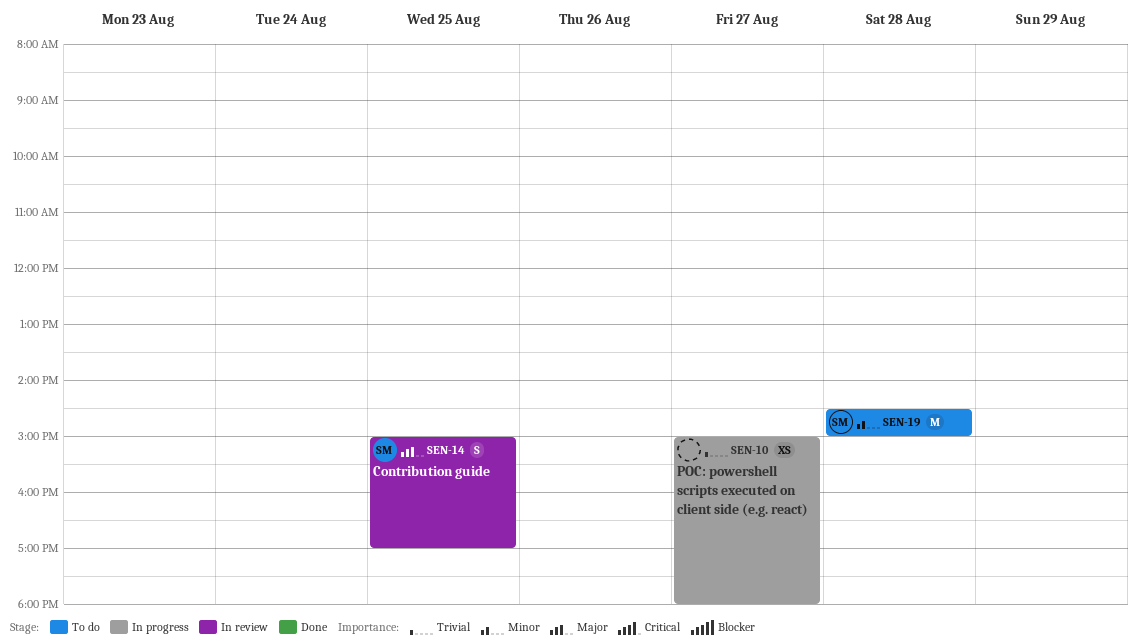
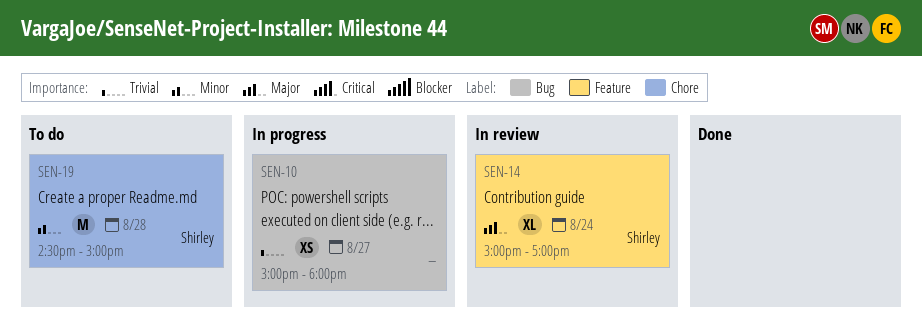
SEN-14, estimate: S -> XL
SEN-14, day: Aug 25 -> Aug 24

